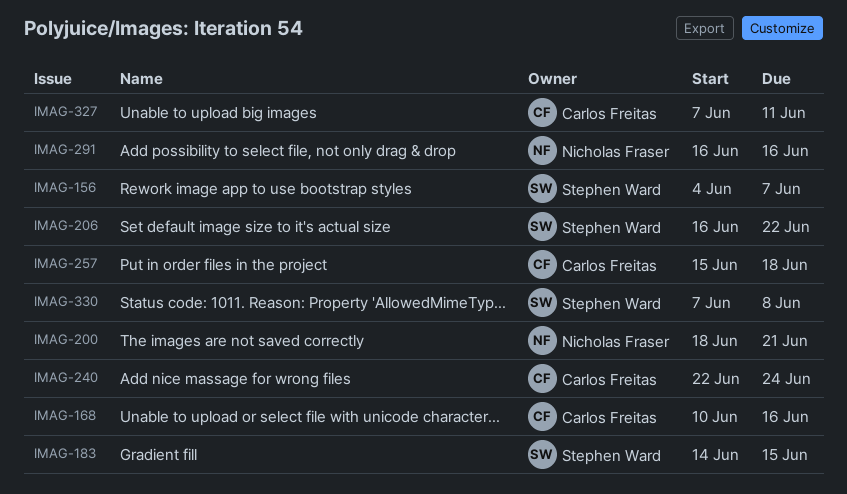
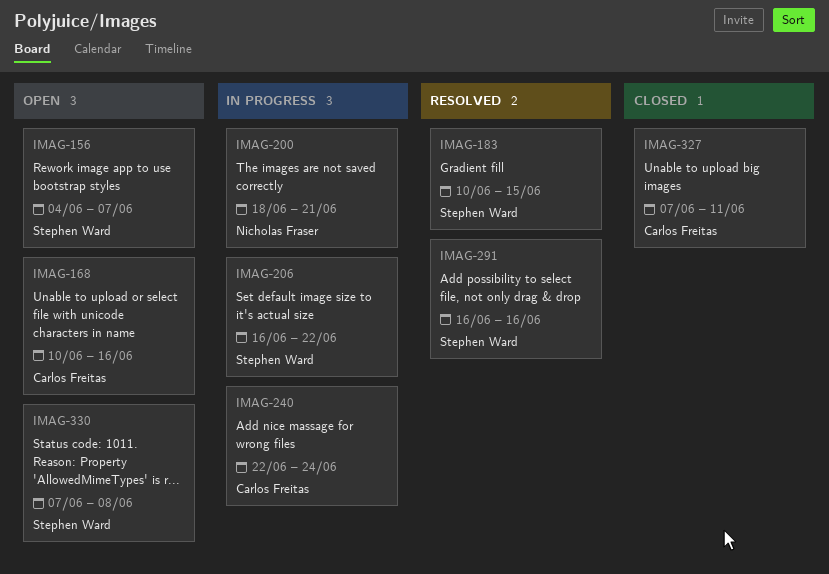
IMAG-183, start: Jun 14 -> Jun 10
IMAG-257: present -> none
IMAG-291, owner: Nicholas Fraser -> Stephen Ward

